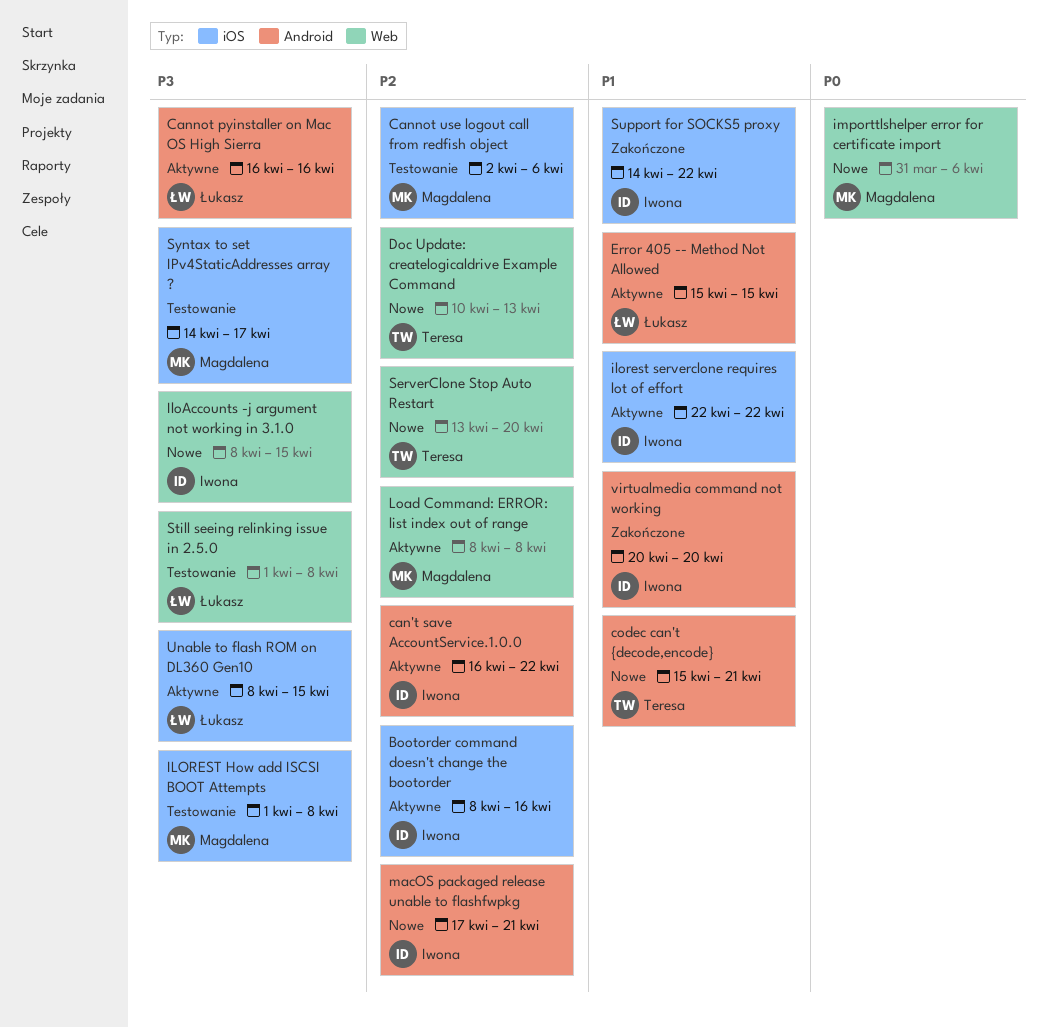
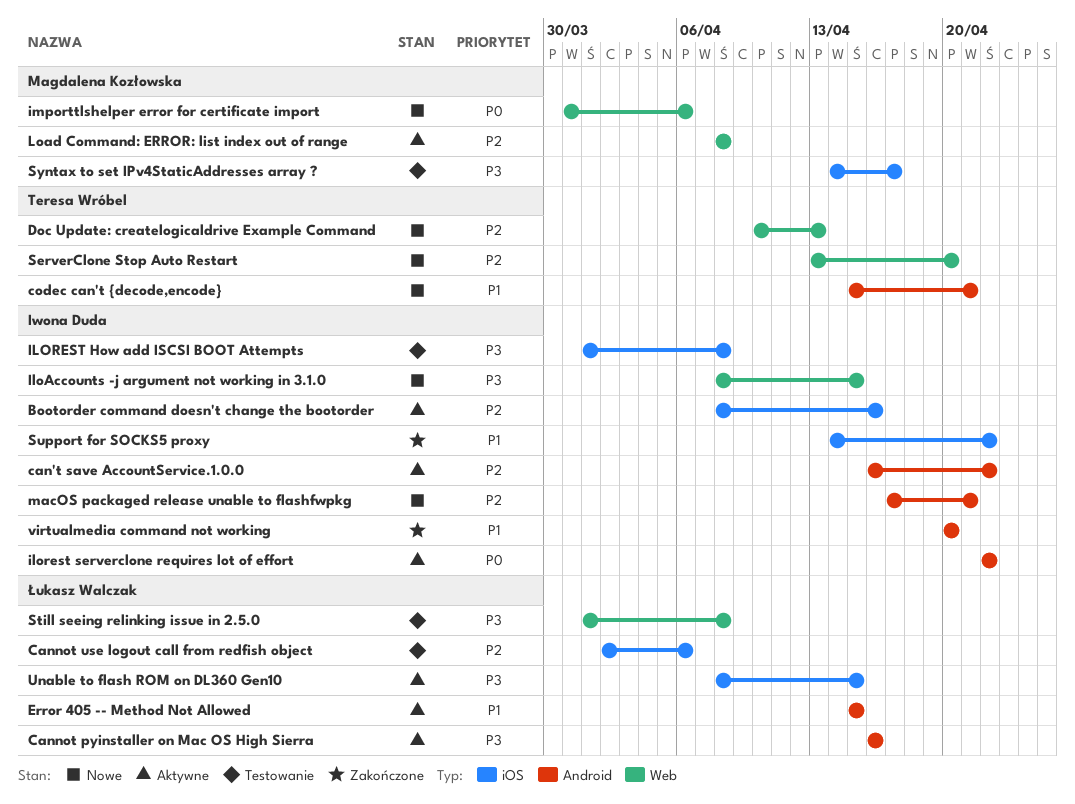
Cannot use logout call from redfish object, owner: Magdalena Kozłowska -> Łukasz Walczak
ILOREST How add ISCSI BOOT Attempts, owner: Magdalena Kozłowska -> Iwona Duda
ilorest serverclone requires lot of effort, priority: P1 -> P0
ilorest serverclone requires lot of effort, label: iOS -> Android

